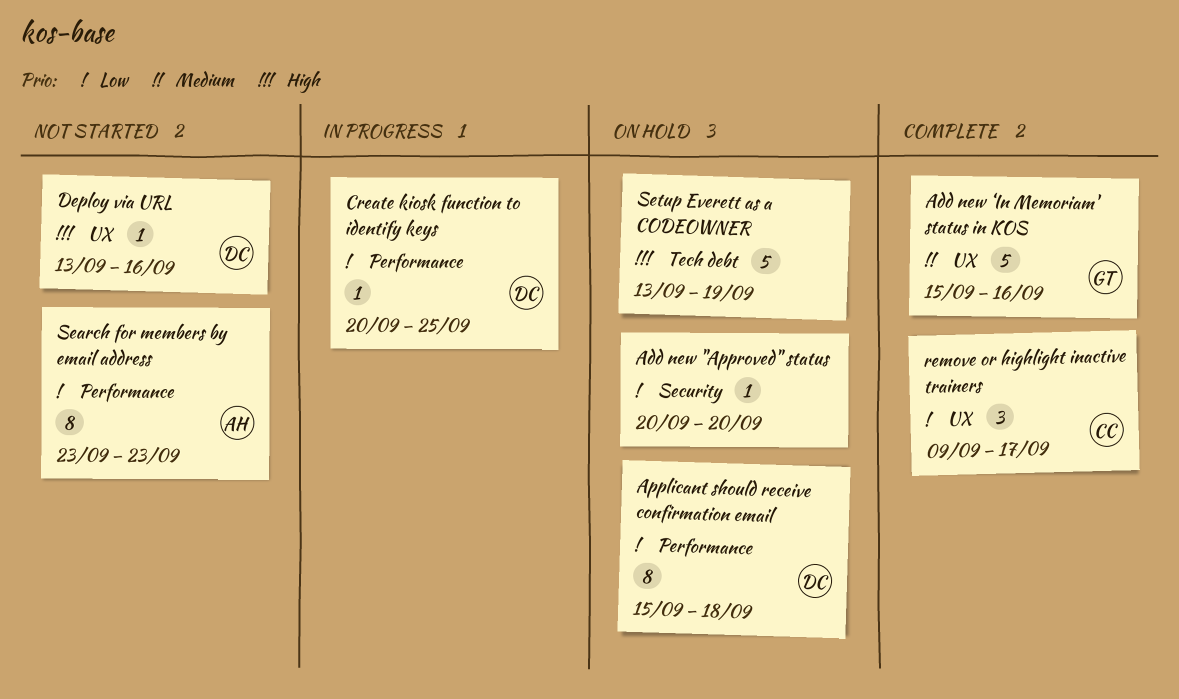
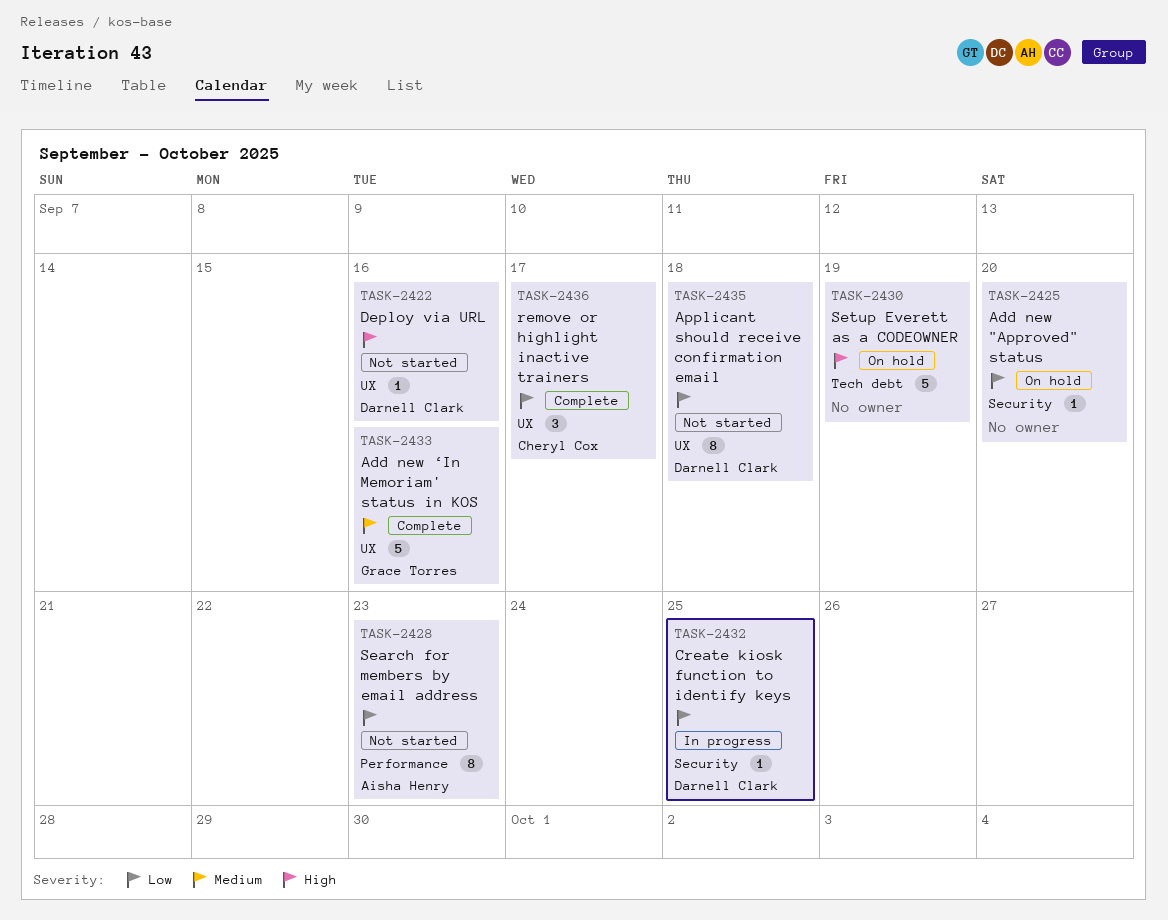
Applicant should receive confirmation email, status: On hold -> Not started
Applicant should receive confirmation email, label: Performance -> UX
Create kiosk function to identify keys, label: Performance -> Security

